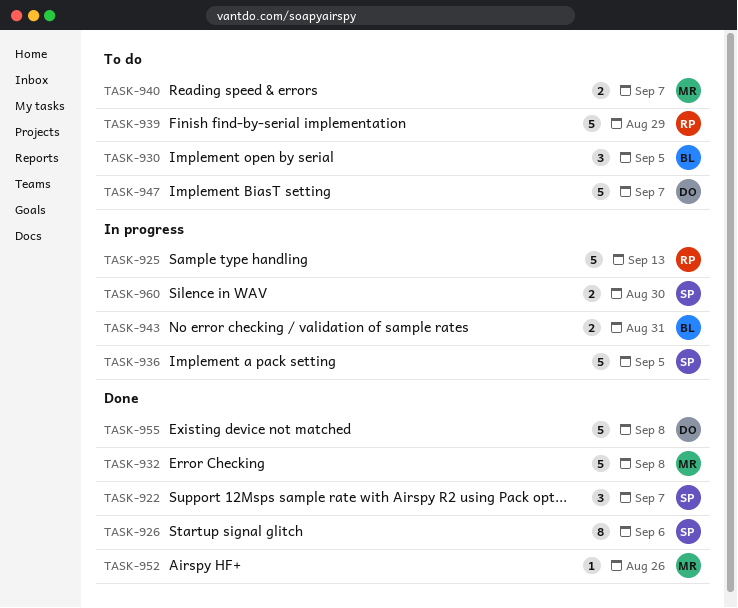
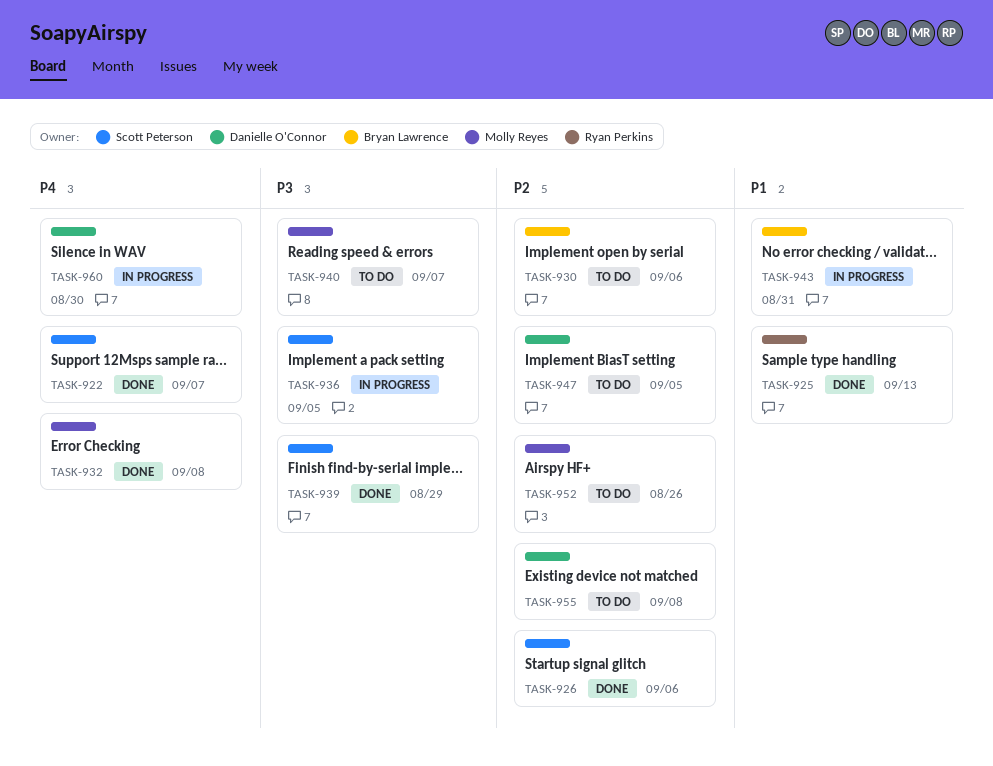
TASK-925, status: In progress -> Done
TASK-930, due: Sep 5 -> Sep 6
TASK-939, status: To do -> Done
TASK-939, owner: Ryan Perkins -> Scott Peterson
TASK-947, due: Sep 7 -> Sep 5
TASK-952, status: Done -> To do
TASK-955, status: Done -> To do
TASK-960, owner: Scott Peterson -> Danielle O'Connor

